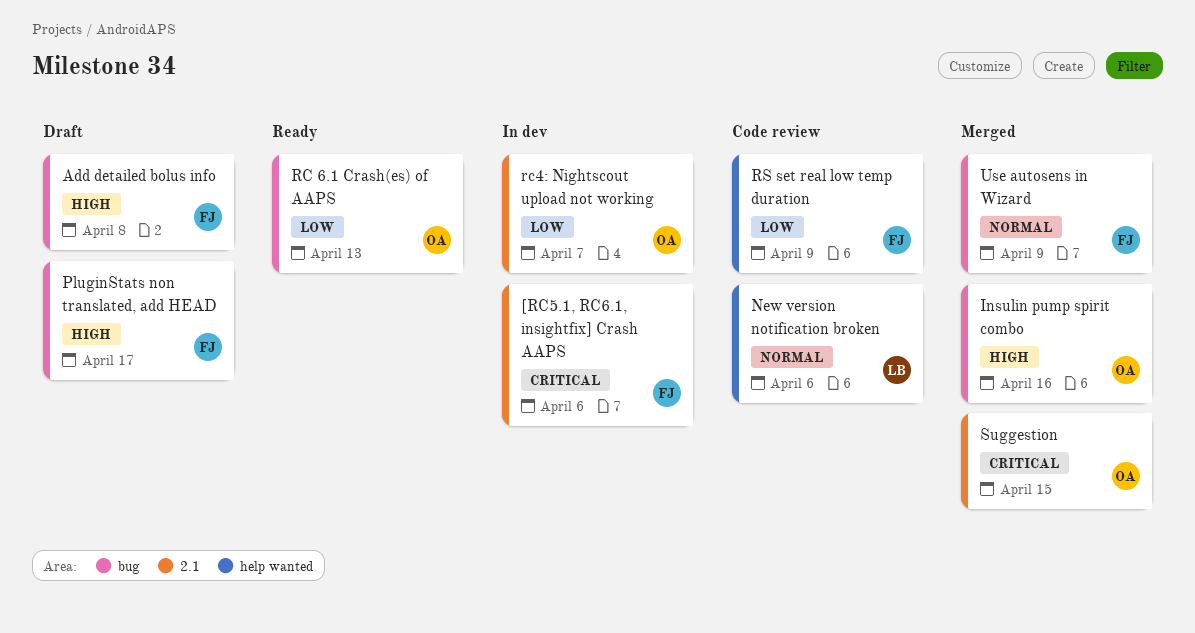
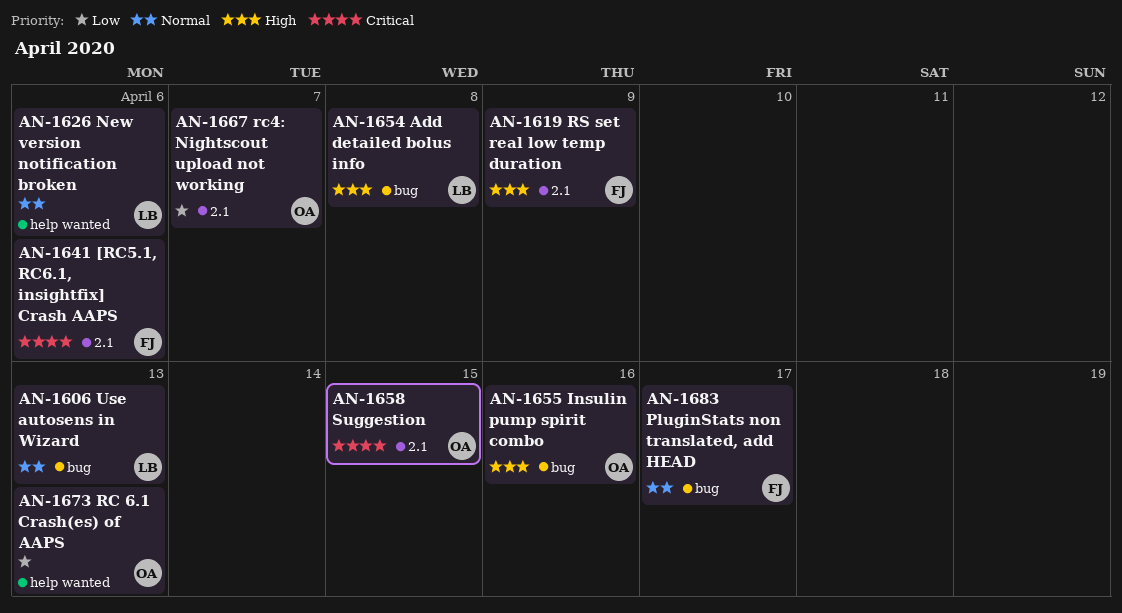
Add detailed bolus info, owner: FJ -> LB
PluginStats non translated, add HEAD, priority: High -> Normal
RC 6.1 Crash(es) of AAPS, label: bug -> help wanted
RS set real low temp duration, priority: Low -> High
RS set real low temp duration, label: help wanted -> 2.1
Use autosens in Wizard, owner: FJ -> LB
Use autosens in Wizard, due: Apr 9 -> Apr 13

